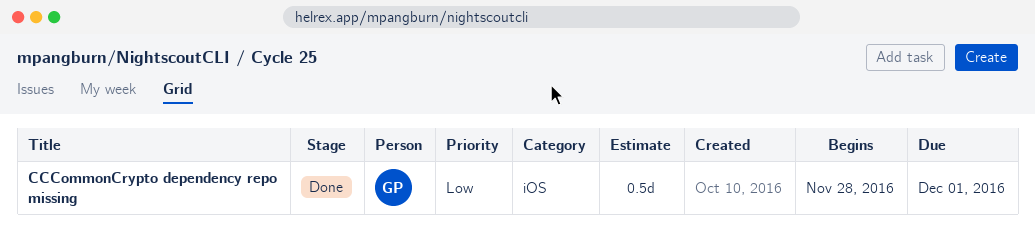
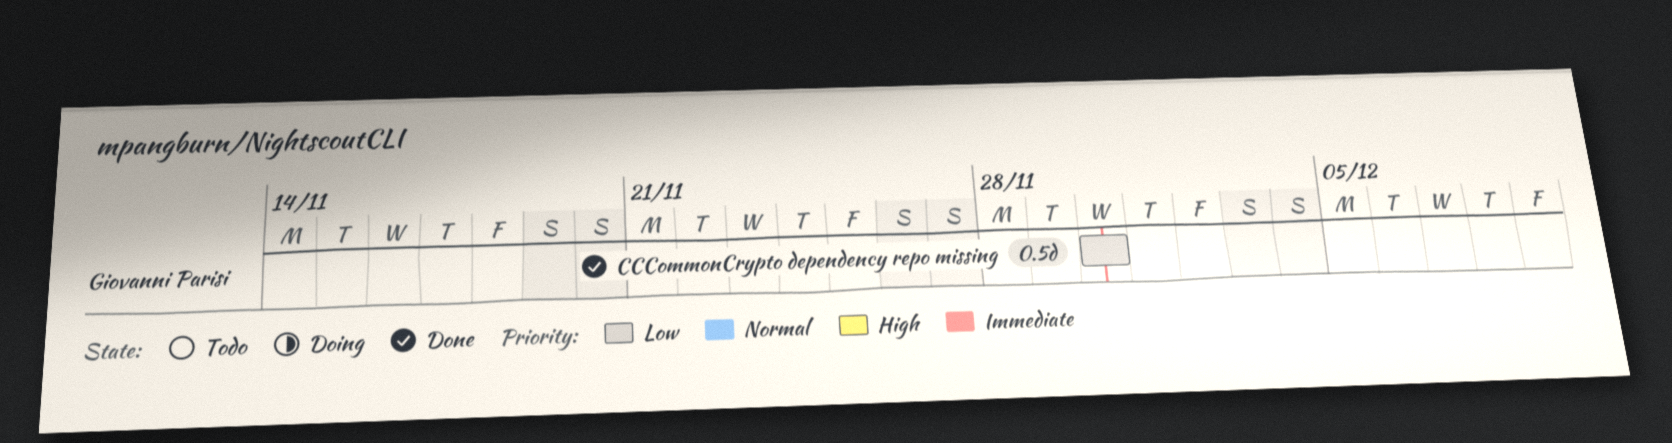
CCCommonCrypto dependency repo missing, start: Nov 28 -> Nov 30
CCCommonCrypto dependency repo missing, due: Dec 1 -> Nov 30

